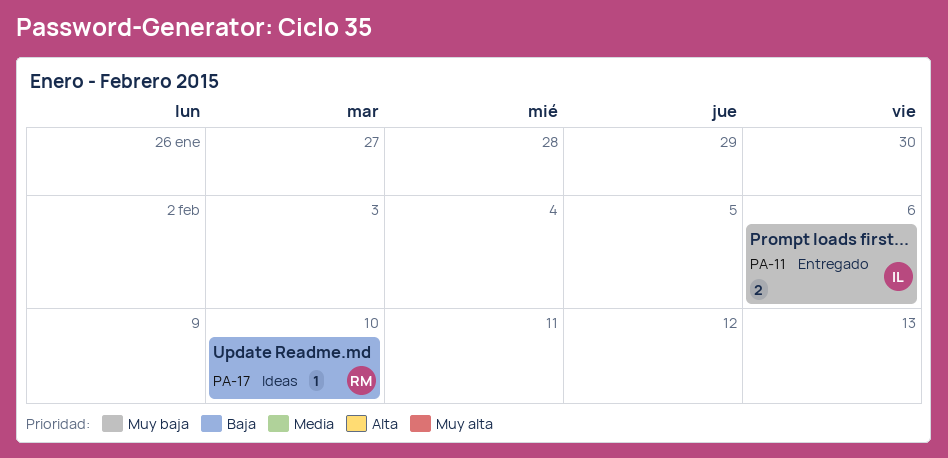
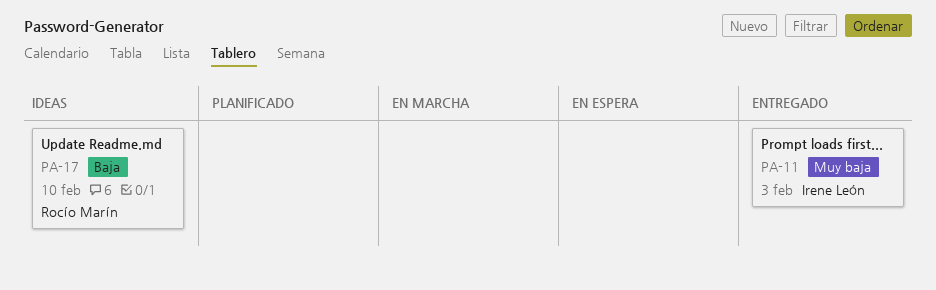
PA-11, due: Feb 6 -> Feb 3

